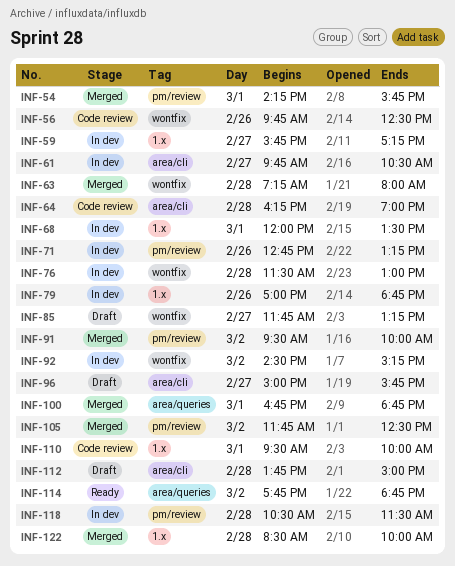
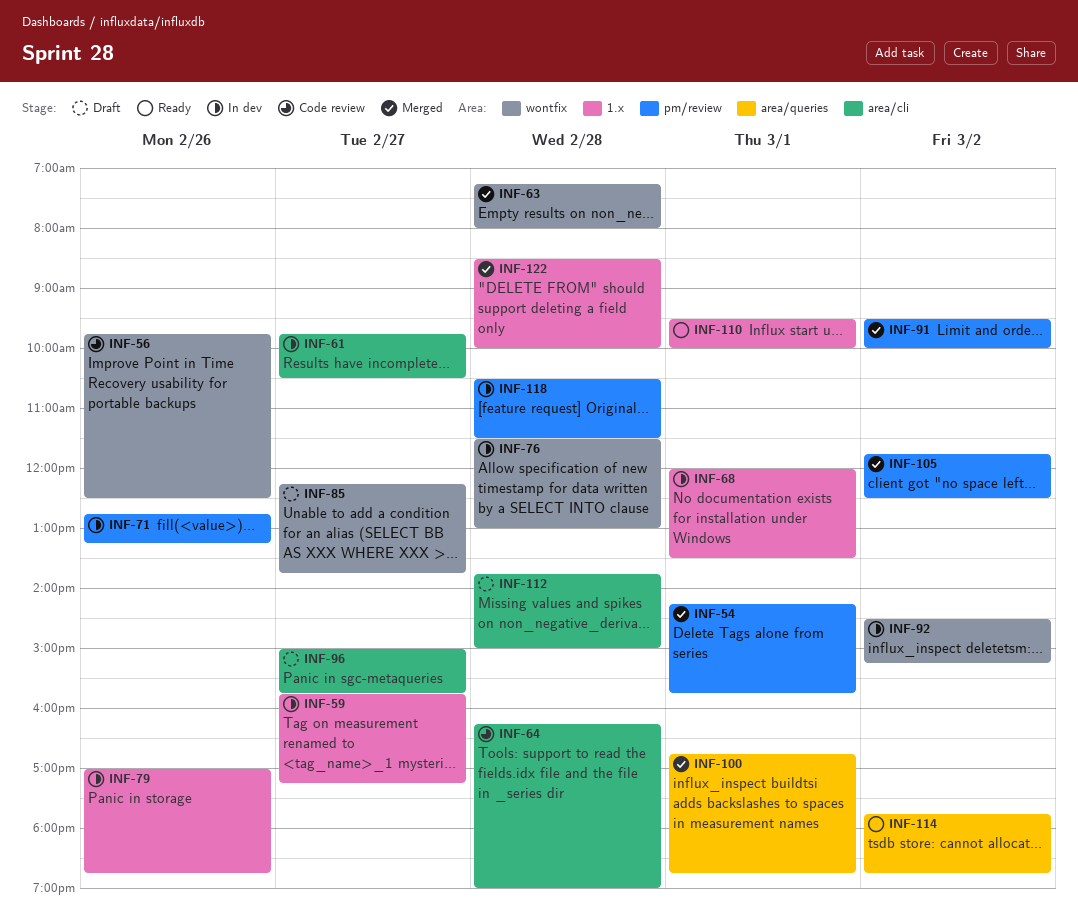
INF-85, begins: 11:45 -> 12:15
INF-85, ends: 13:15 -> 13:45
INF-110, status: Code review -> Ready

